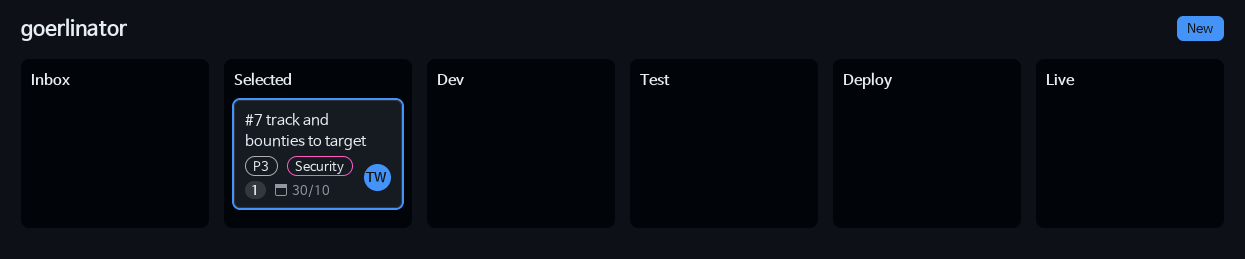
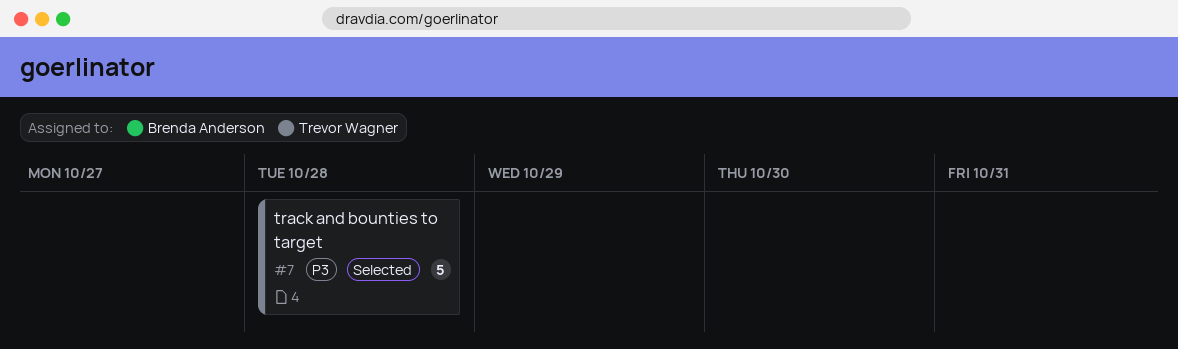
#7, estimate: 1 -> 5
#7, due: Oct 30 -> Oct 28

